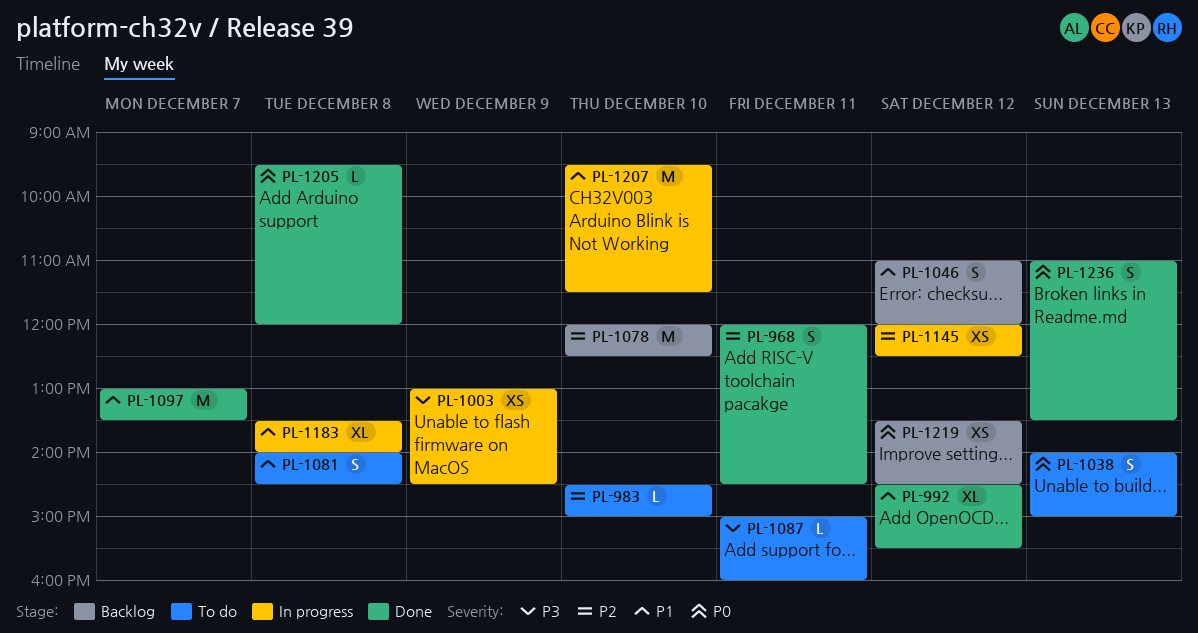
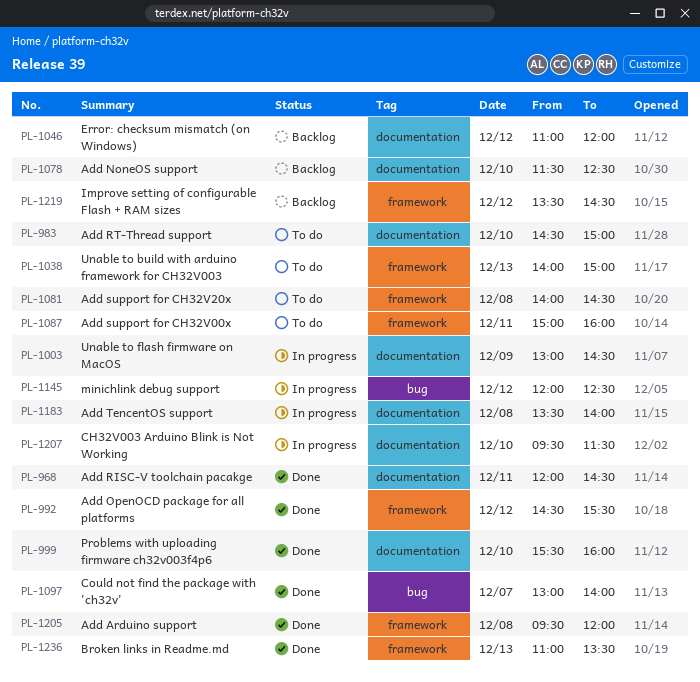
PL-999: none -> present
PL-1078, begins: 12:00 -> 11:30
PL-1097, ends: 13:30 -> 14:00

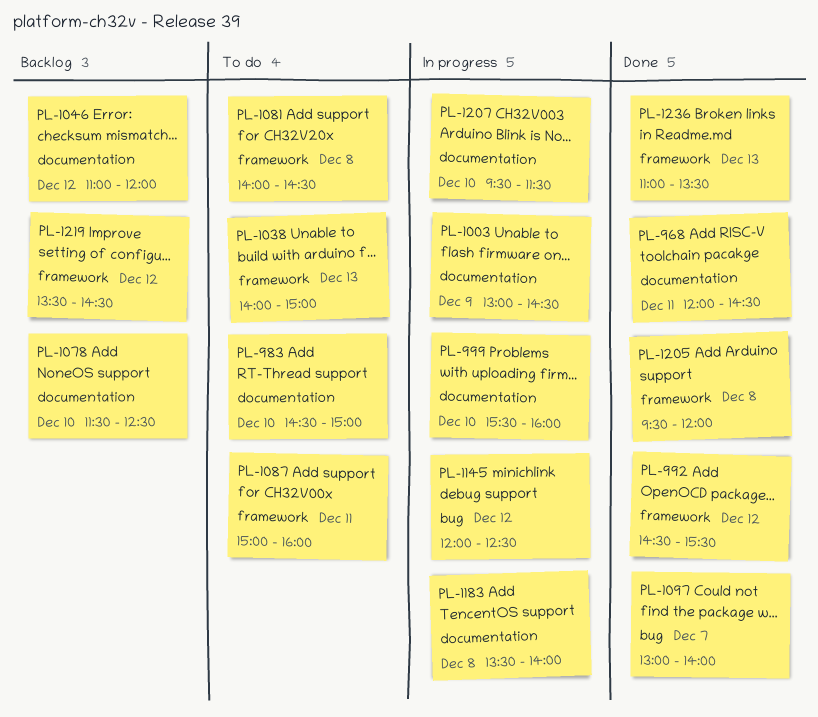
PL-999, status: Done -> In progress

